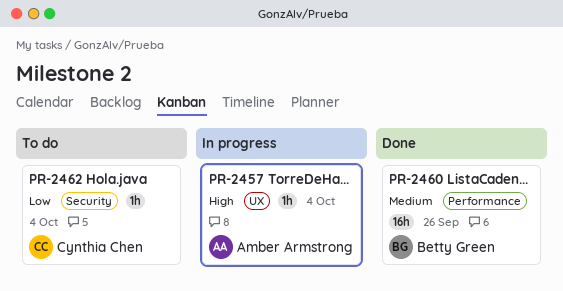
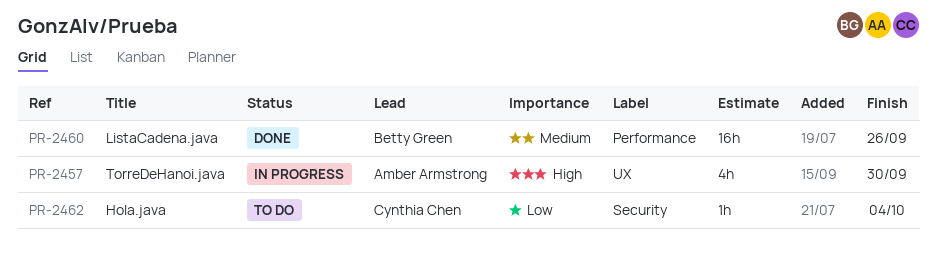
PR-2457, estimate: 1h -> 4h
PR-2457, due: Oct 4 -> Sep 30

